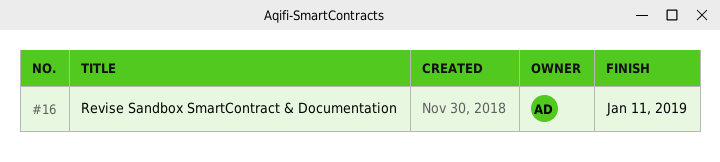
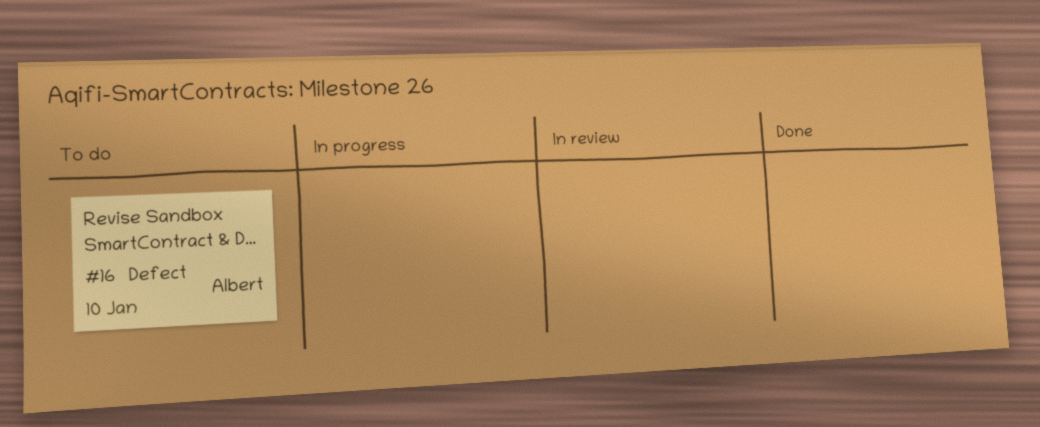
#16, due: Jan 11 -> Jan 10

